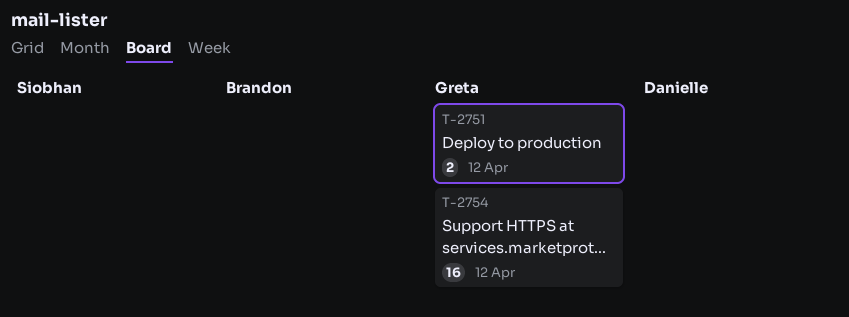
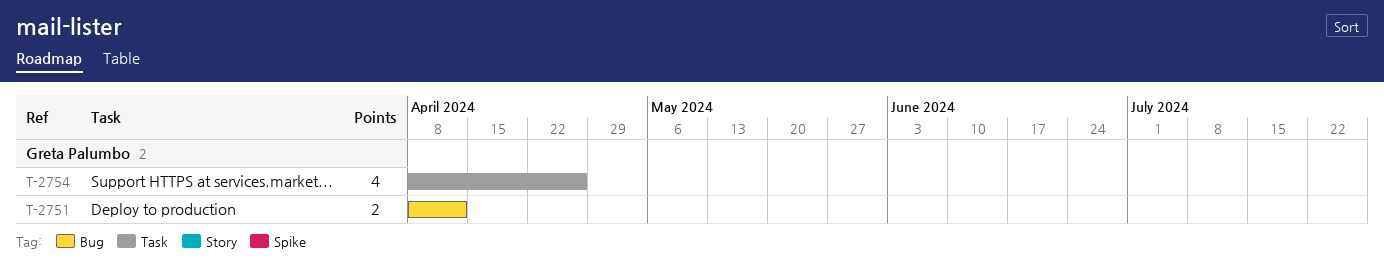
T-2754, estimate: 16 -> 4
T-2754, due: Apr 12 -> Apr 26

